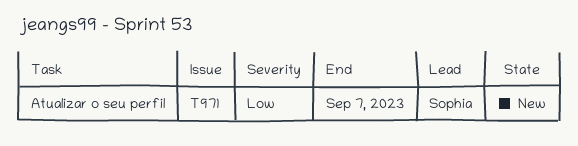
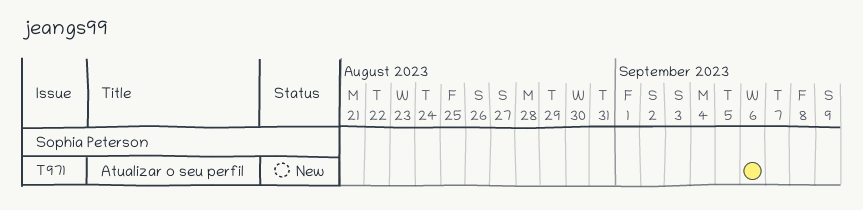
T971, due: Sep 7 -> Sep 6

